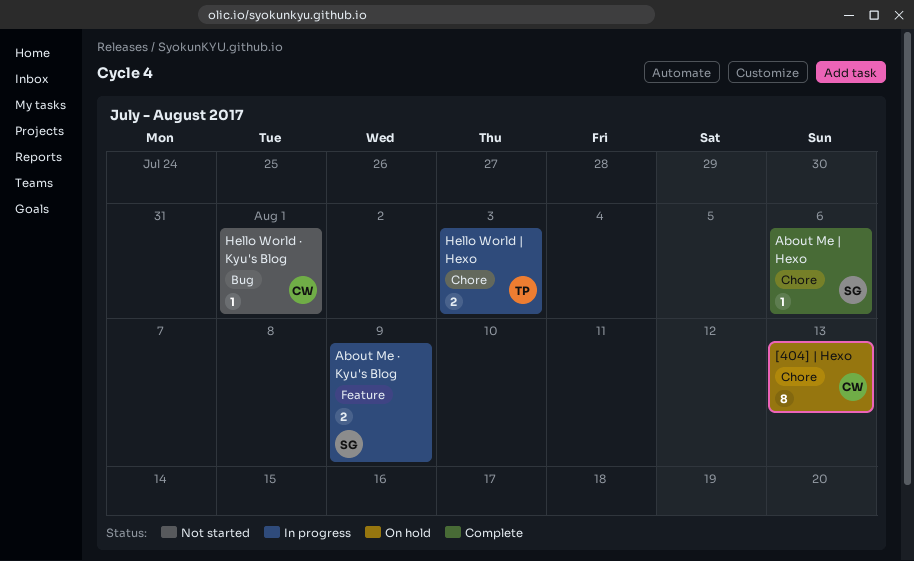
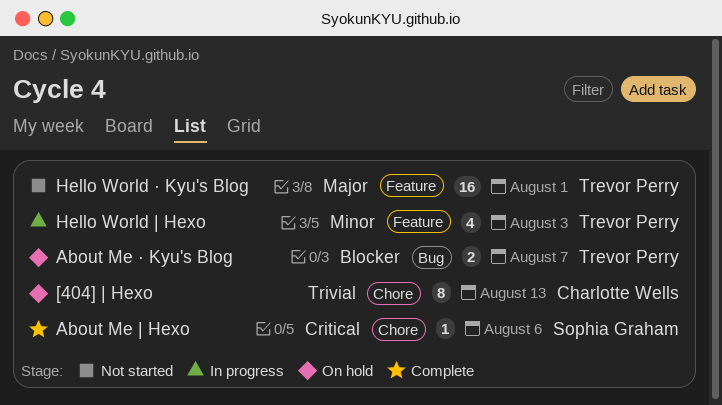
About Me · Kyu's Blog, status: In progress -> On hold
About Me · Kyu's Blog, owner: Sophia Graham -> Trevor Perry
About Me · Kyu's Blog, label: Feature -> Bug
About Me · Kyu's Blog, due: Aug 9 -> Aug 7
Hello World | Hexo, label: Chore -> Feature
Hello World | Hexo, estimate: 2 -> 4
Hello World · Kyu's Blog, owner: Charlotte Wells -> Trevor Perry
Hello World · Kyu's Blog, label: Bug -> Feature
Hello World · Kyu's Blog, estimate: 1 -> 16

